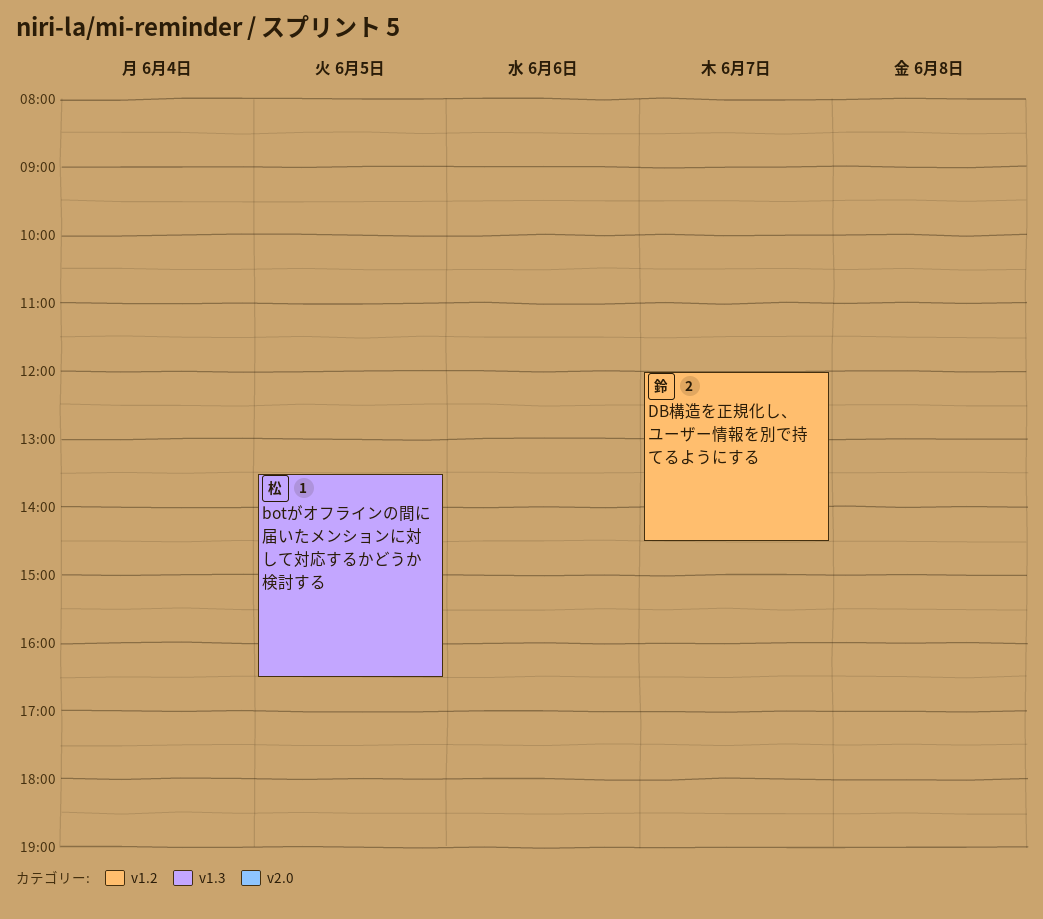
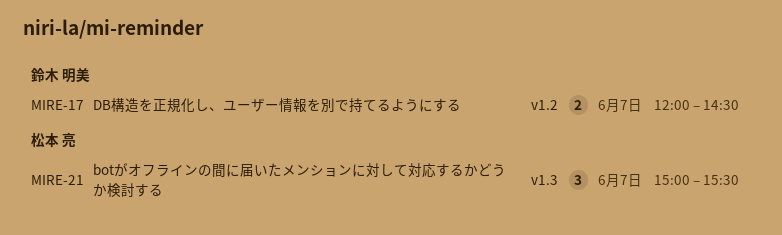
botがオフラインの間に届いたメンションに対して対応するかどうか検討する, estimate: 1 -> 3
botがオフラインの間に届いたメンションに対して対応するかどうか検討する, day: Jun 5 -> Jun 7
botがオフラインの間に届いたメンションに対して対応するかどうか検討する, begins: 13:30 -> 15:00
botがオフラインの間に届いたメンションに対して対応するかどうか検討する, ends: 16:30 -> 15:30

